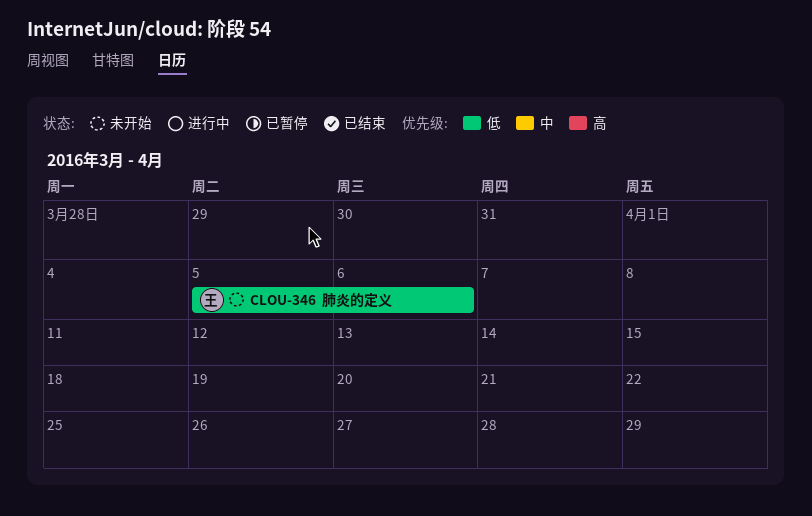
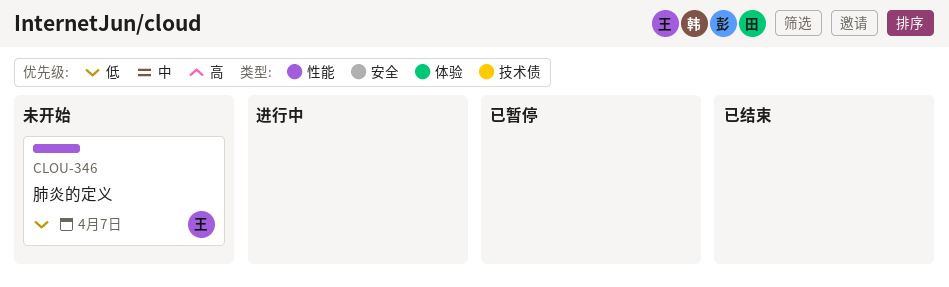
CLOU-346, due: Apr 6 -> Apr 7

